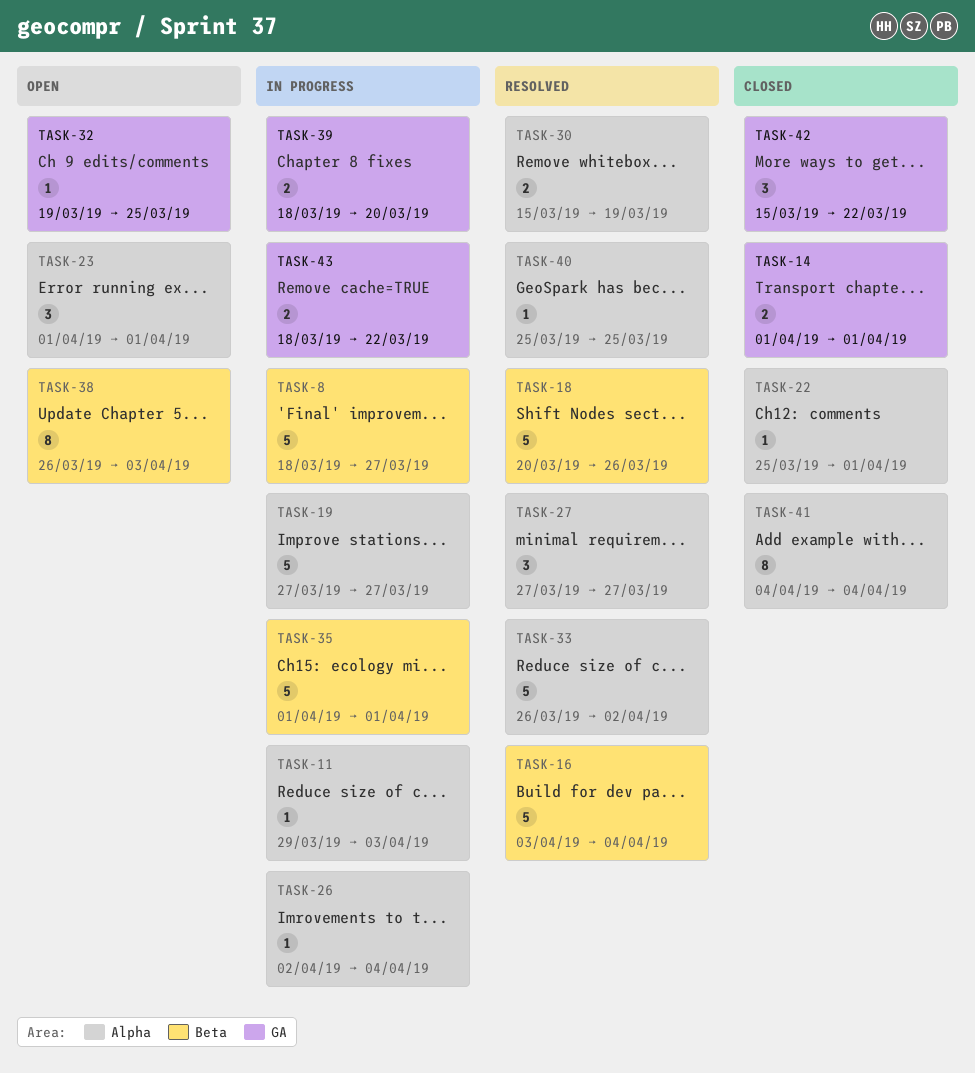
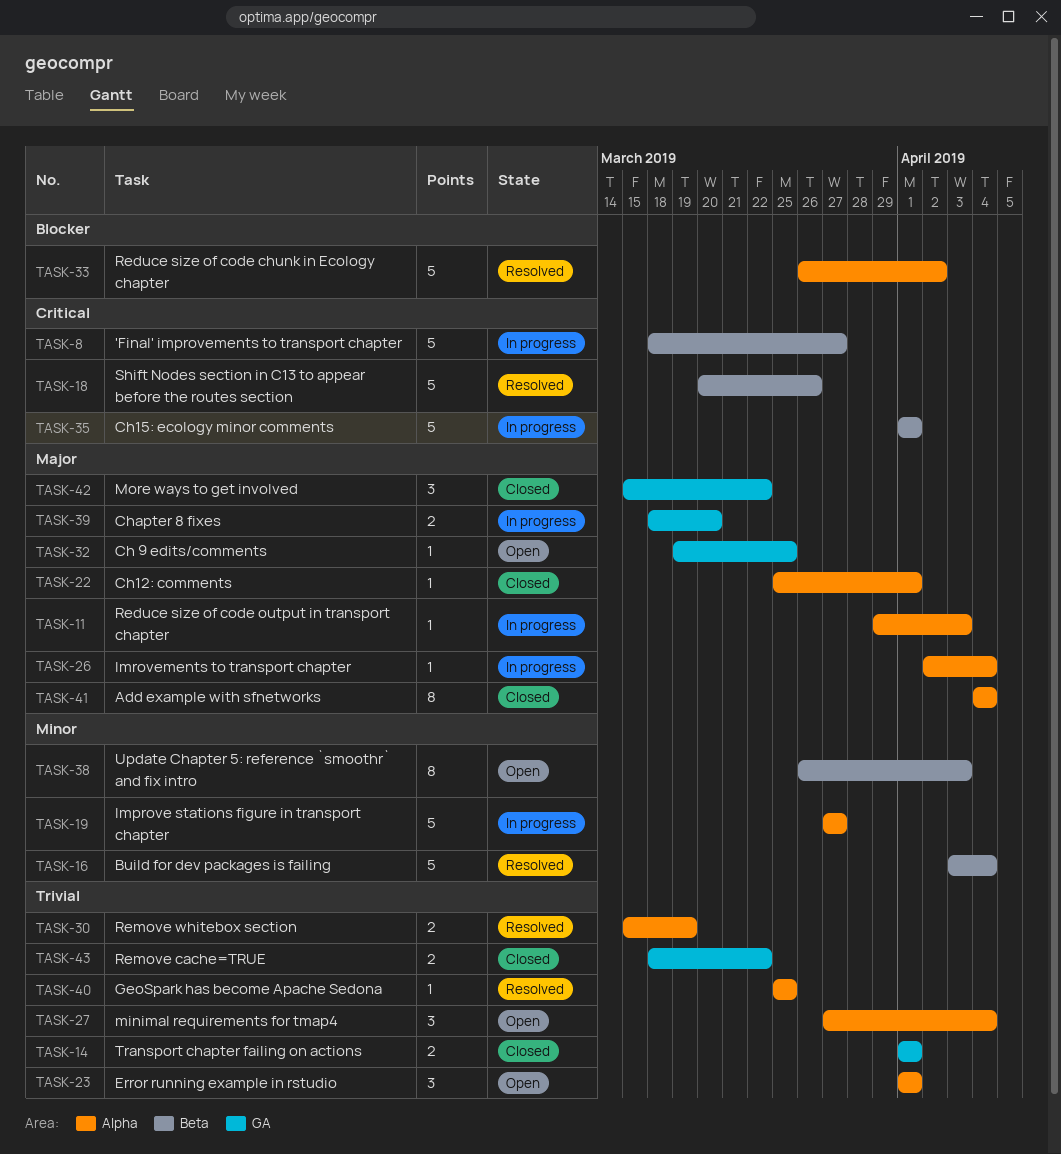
TASK-27, status: Resolved -> Open
TASK-27, due: Mar 27 -> Apr 4
TASK-43, status: In progress -> Closed

